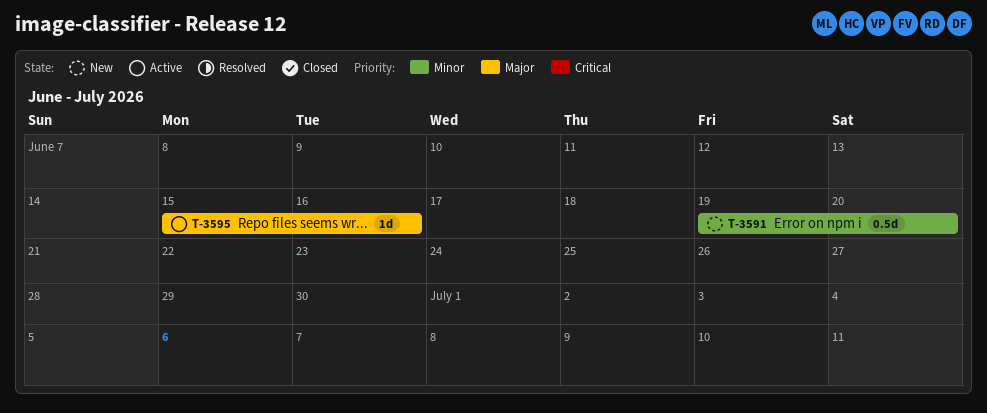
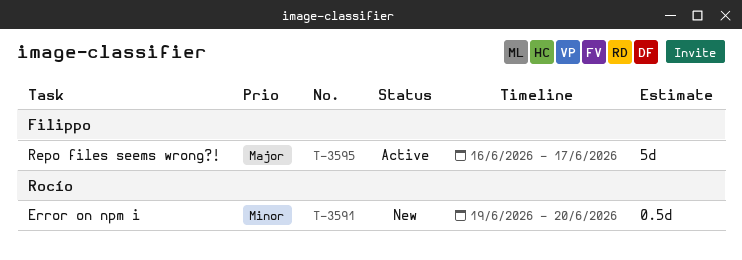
T-3595, estimate: 1d -> 5d
T-3595, start: Jun 15 -> Jun 16
T-3595, due: Jun 16 -> Jun 17

